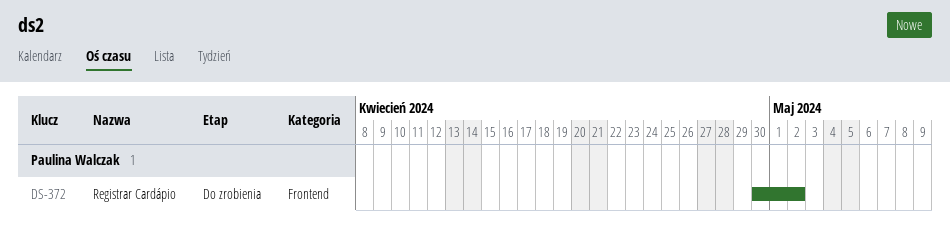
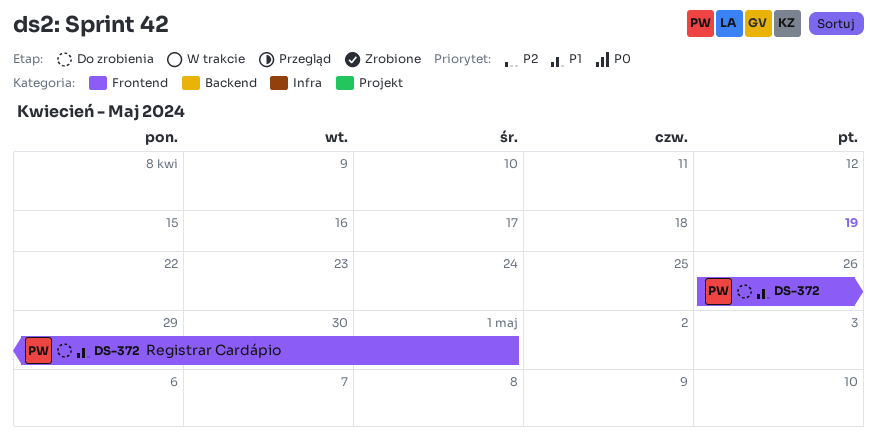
DS-372, start: Apr 30 -> Apr 26
DS-372, due: May 2 -> May 1

